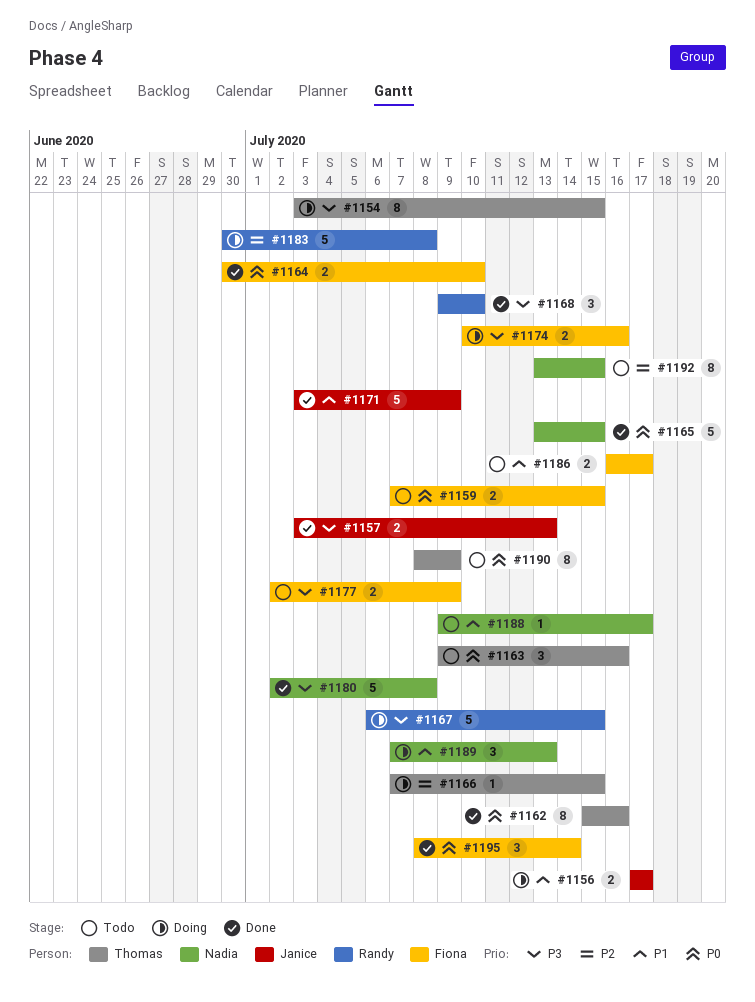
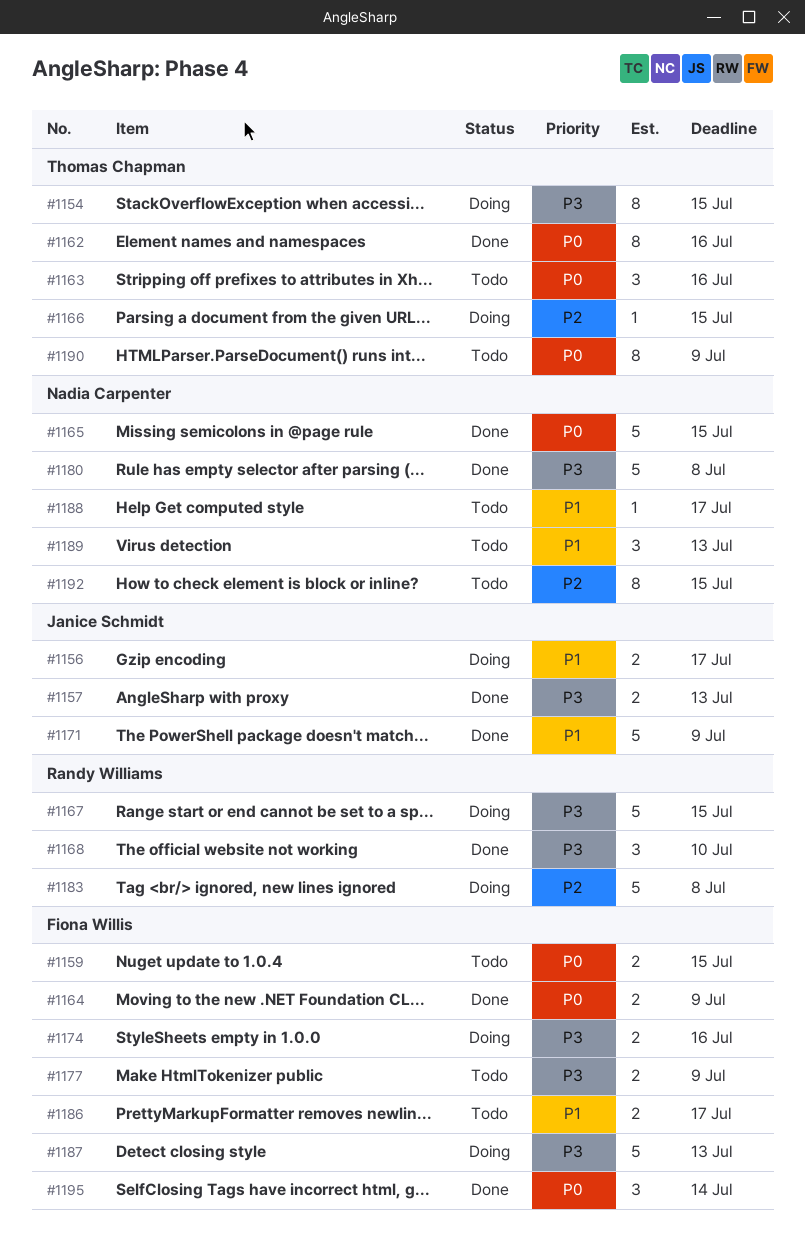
#1164, due: Jul 10 -> Jul 9
#1187: none -> present
#1189, status: Doing -> Todo

